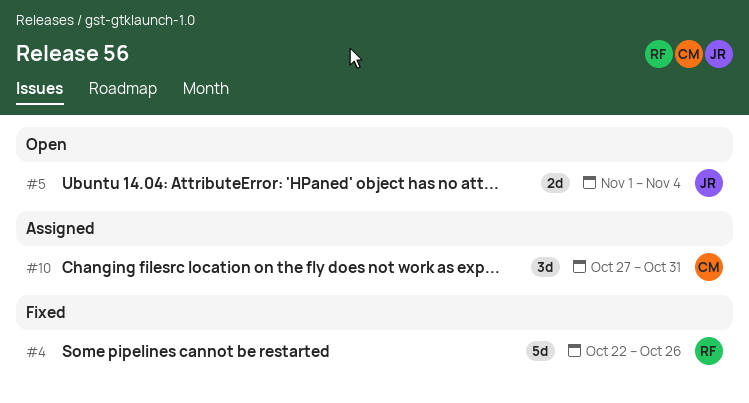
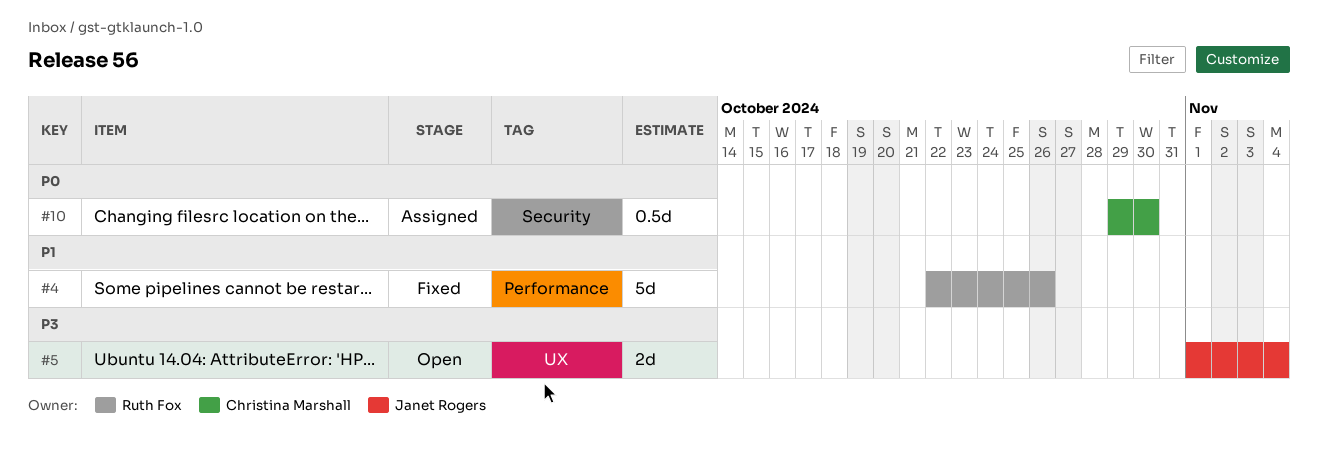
#10, estimate: 3d -> 0.5d
#10, start: Oct 27 -> Oct 29
#10, due: Oct 31 -> Oct 30

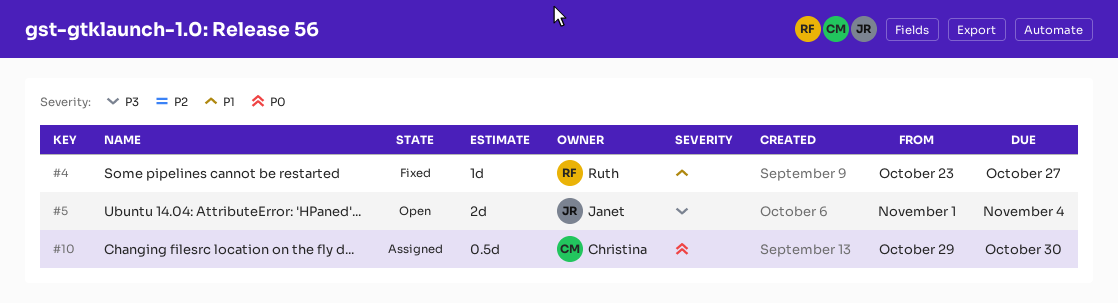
#4, estimate: 5d -> 1d
#4, start: Oct 22 -> Oct 23
#4, due: Oct 26 -> Oct 27

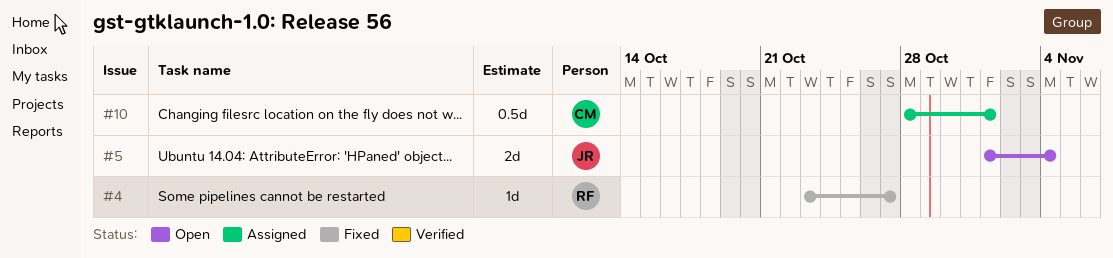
#10, start: Oct 29 -> Oct 28
#10, due: Oct 30 -> Nov 1

